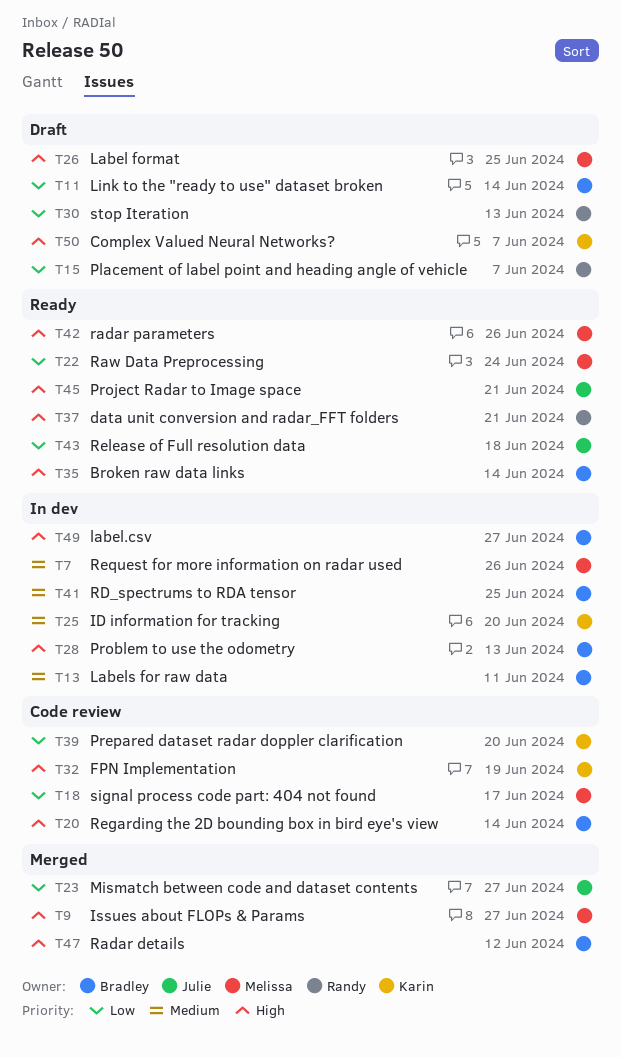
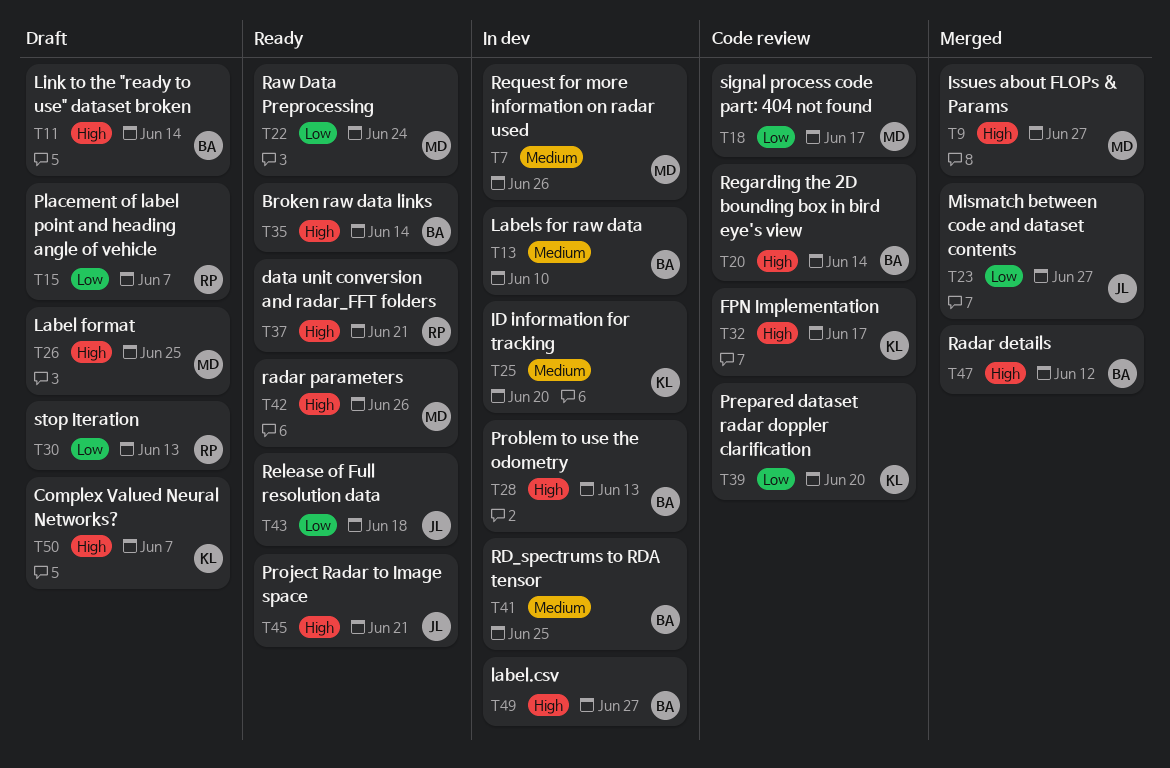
T11, priority: Low -> High
T13, due: Jun 11 -> Jun 10
T32, due: Jun 19 -> Jun 17

